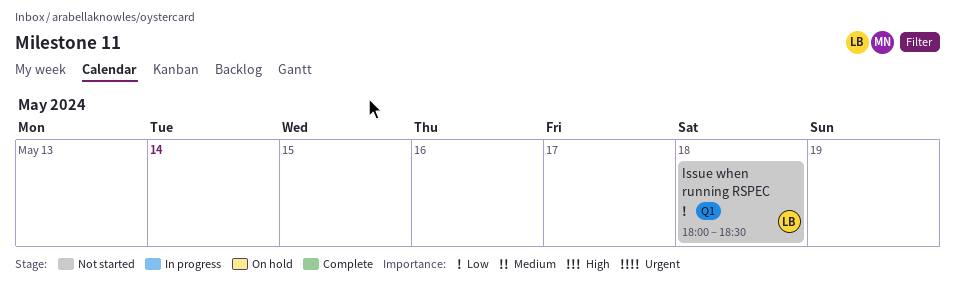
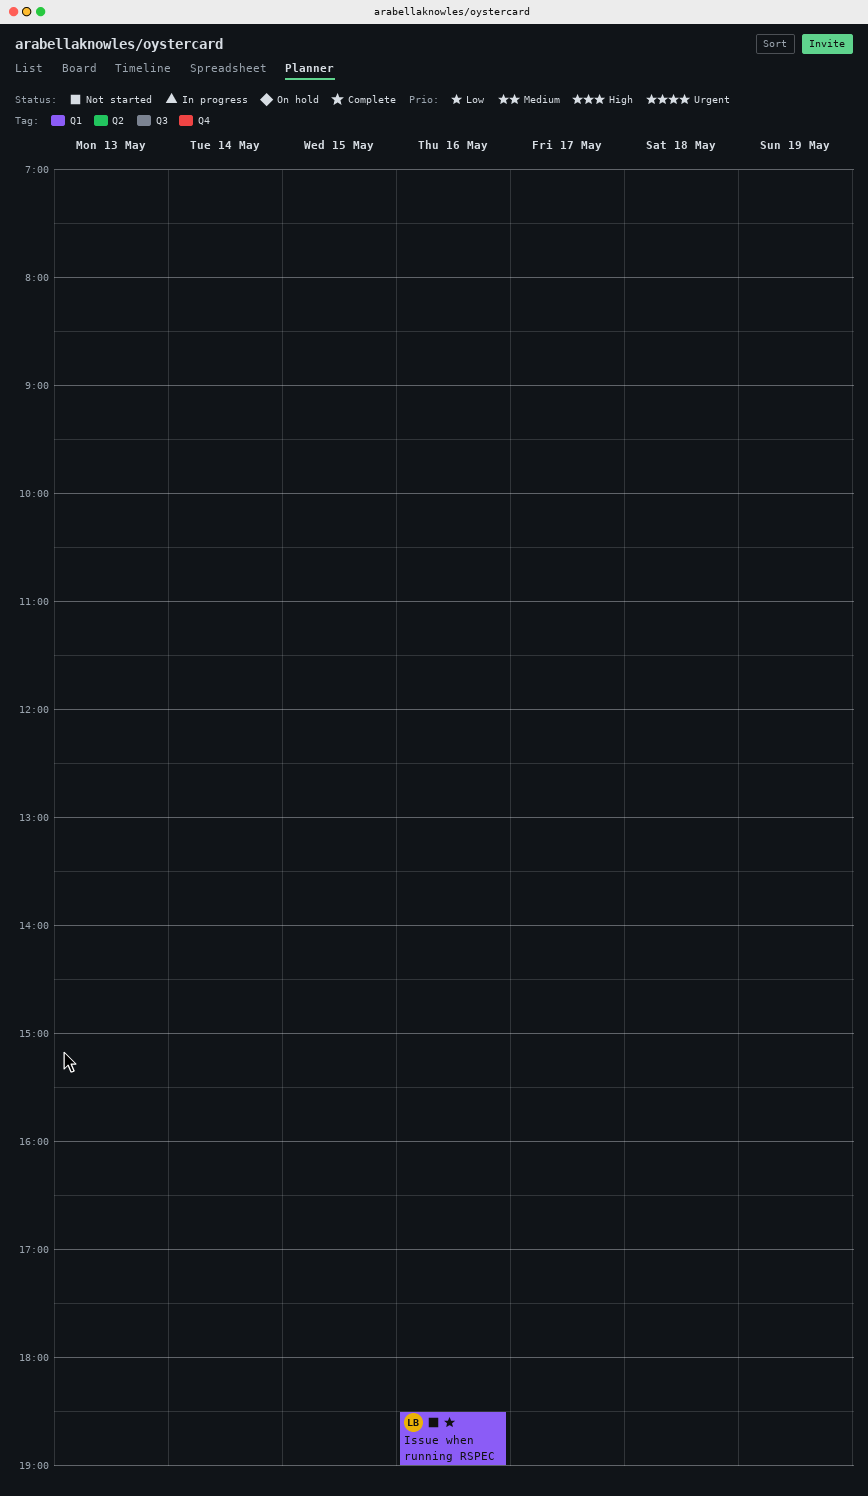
Issue when running RSPEC, day: May 18 -> May 16
Issue when running RSPEC, begins: 18:00 -> 18:30
Issue when running RSPEC, ends: 18:30 -> 19:00

